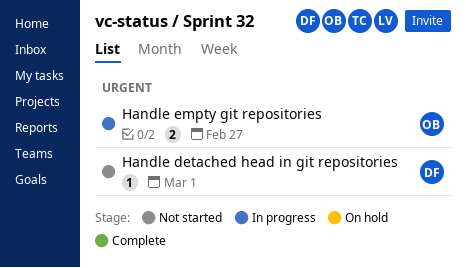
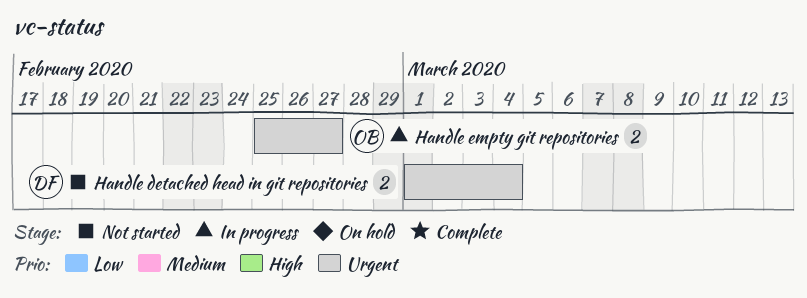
Handle detached head in git repositories, estimate: 1 -> 2
Handle detached head in git repositories, due: Mar 1 -> Mar 4

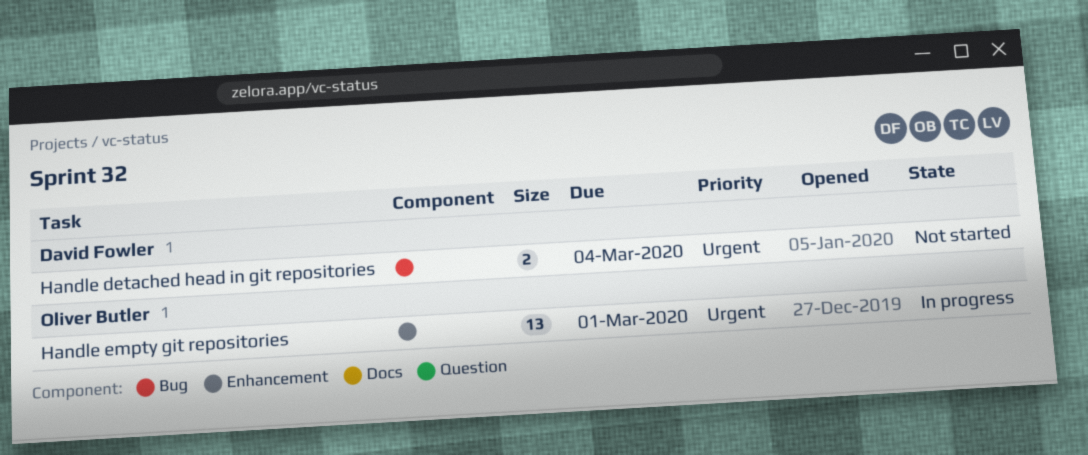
Handle empty git repositories, estimate: 2 -> 13
Handle empty git repositories, due: Feb 27 -> Mar 1

